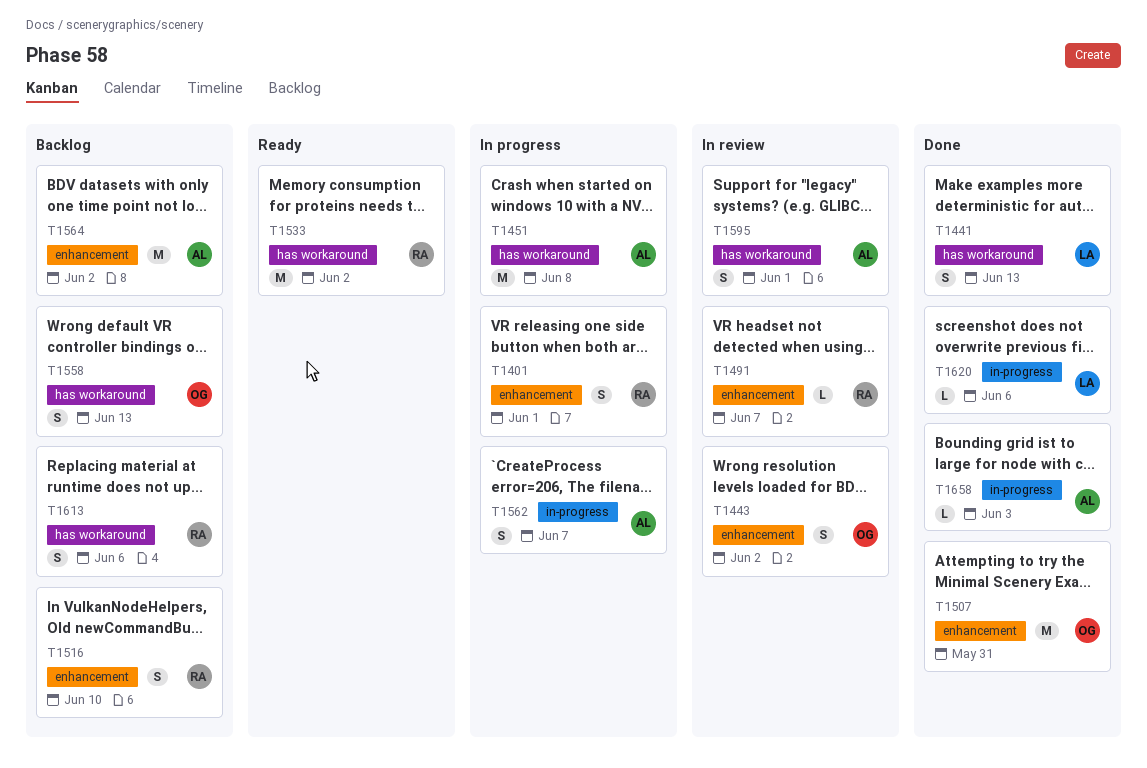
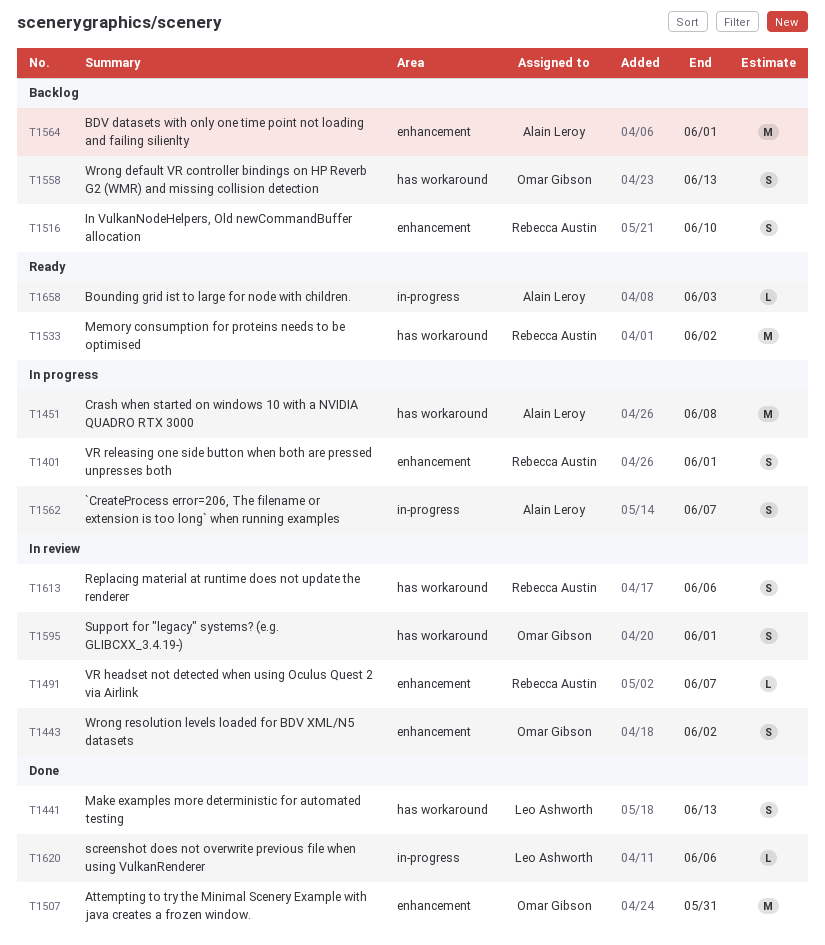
T1564, due: Jun 2 -> Jun 1
T1595, owner: Alain Leroy -> Omar Gibson
T1613, status: Backlog -> In review
T1658, status: Done -> Ready

